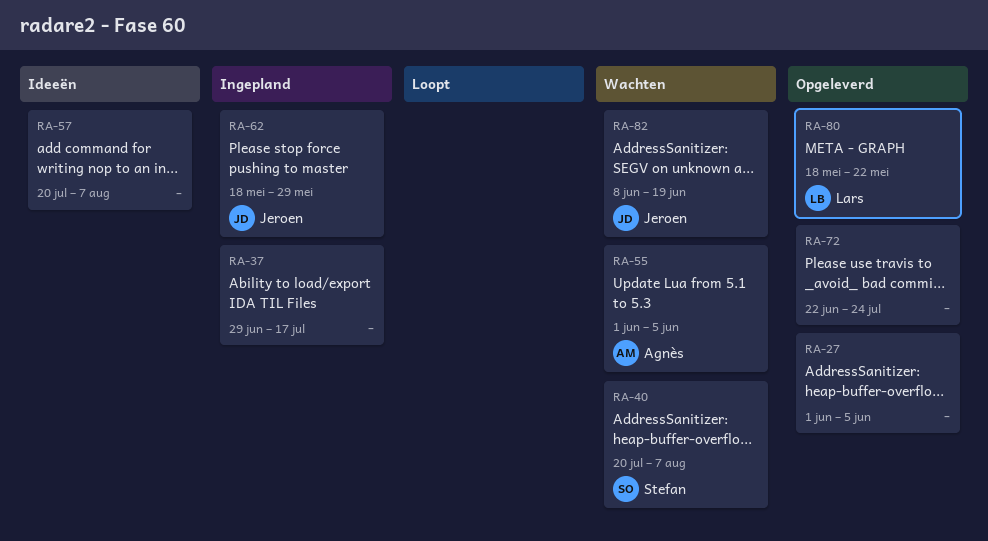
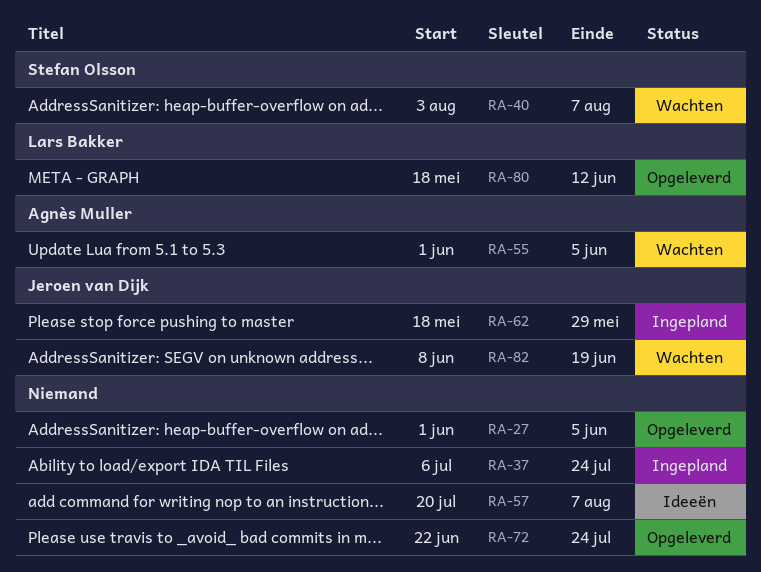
RA-37, start: Jun 29 -> Jul 6
RA-37, due: Jul 17 -> Jul 24
RA-40, start: Jul 20 -> Aug 3
RA-80, due: May 22 -> Jun 12

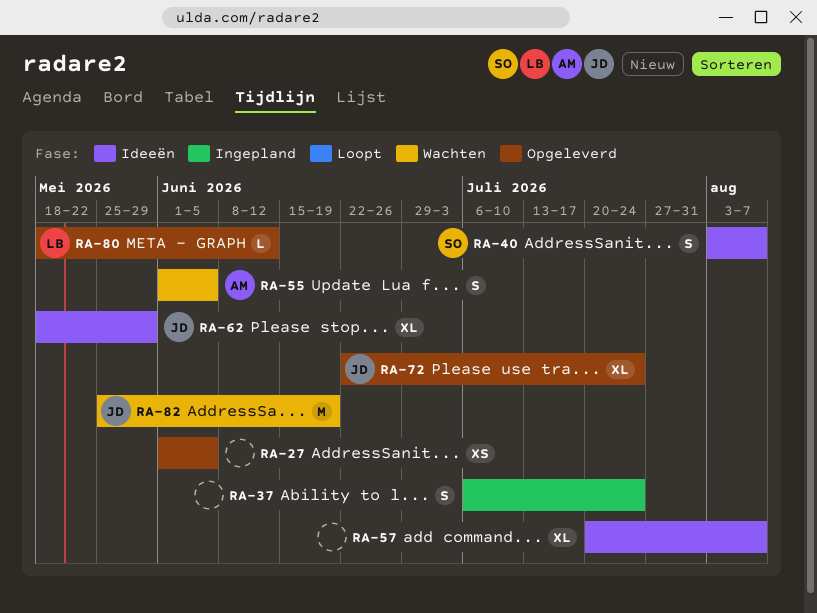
RA-40, status: Wachten -> Ideeën
RA-62, status: Ingepland -> Ideeën
RA-72, owner: none -> Jeroen van Dijk
RA-82, start: Jun 8 -> May 25

